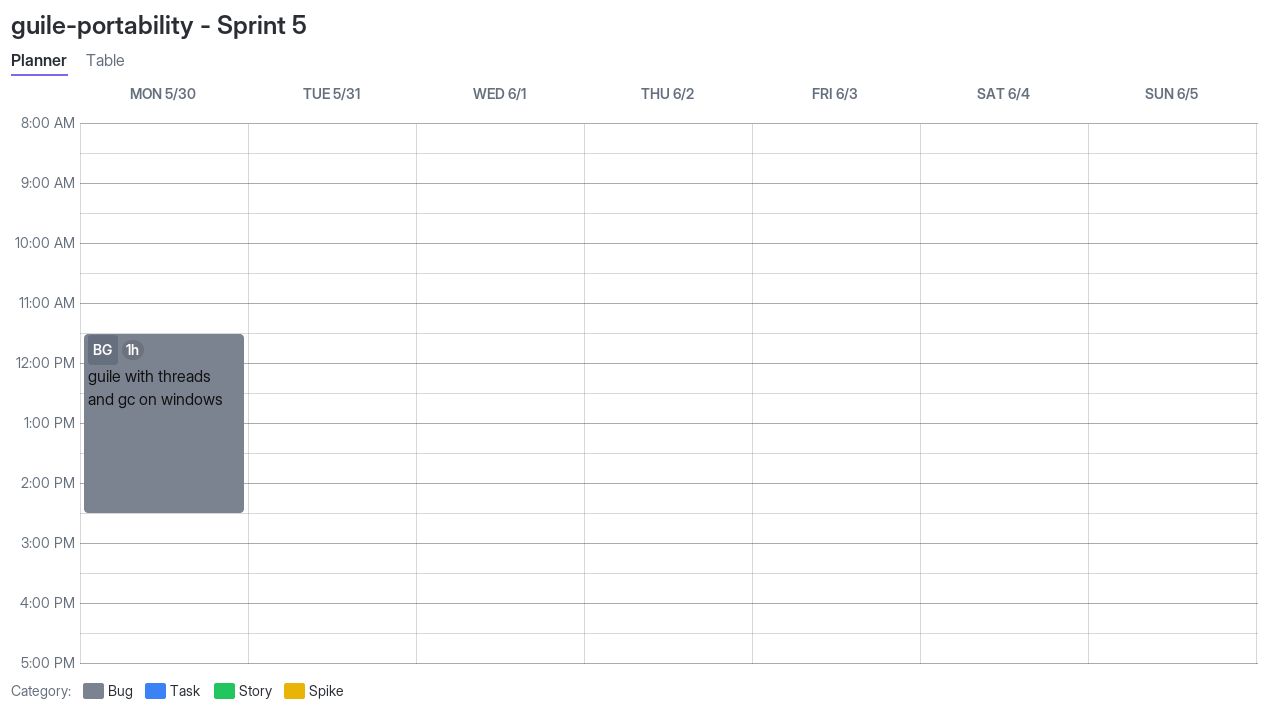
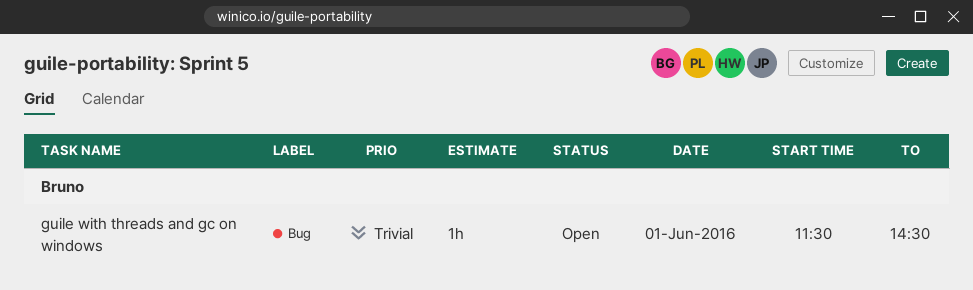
guile with threads and gc on windows, day: May 30 -> Jun 1

